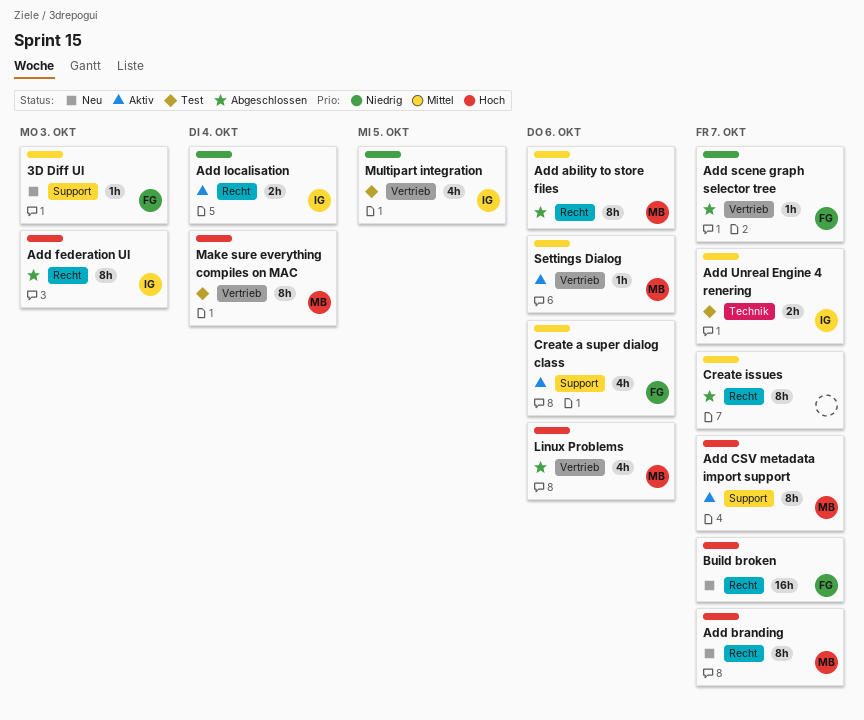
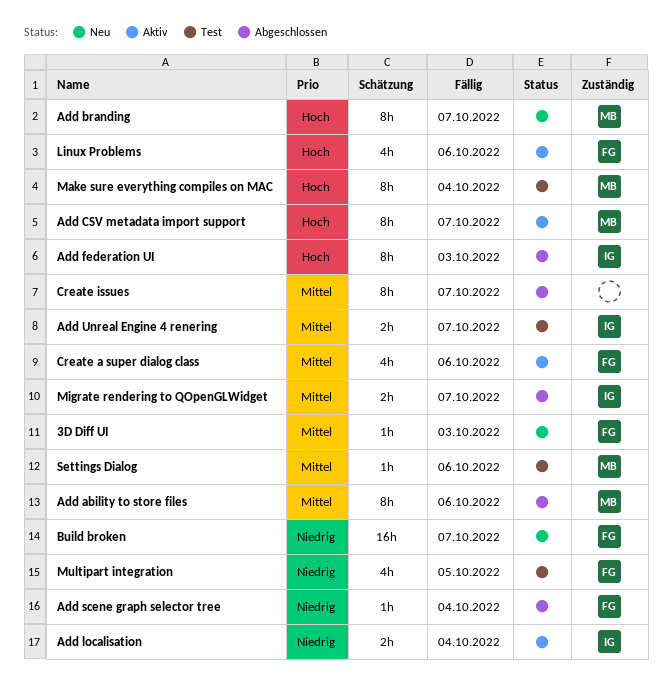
Add scene graph selector tree, due: Oct 7 -> Oct 4
Build broken, priority: Hoch -> Niedrig
Linux Problems, status: Abgeschlossen -> Aktiv
Linux Problems, owner: MB -> FG
Migrate rendering to QOpenGLWidget: none -> present
Multipart integration, owner: IG -> FG
Settings Dialog, status: Aktiv -> Test

